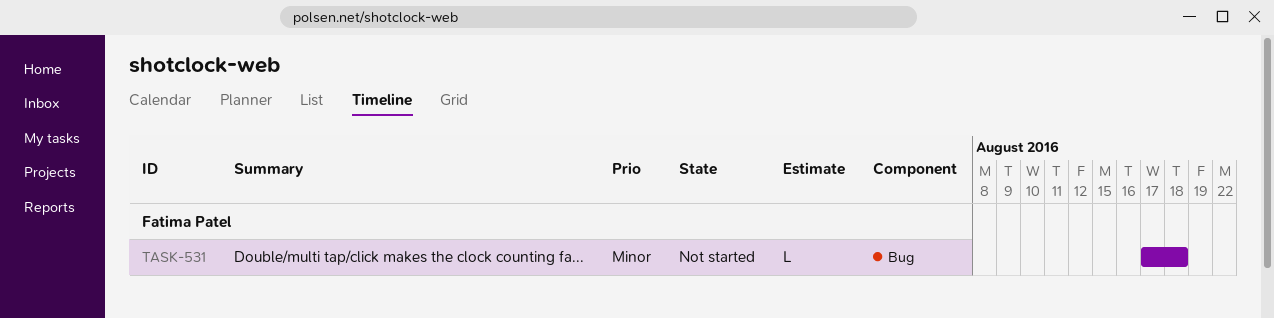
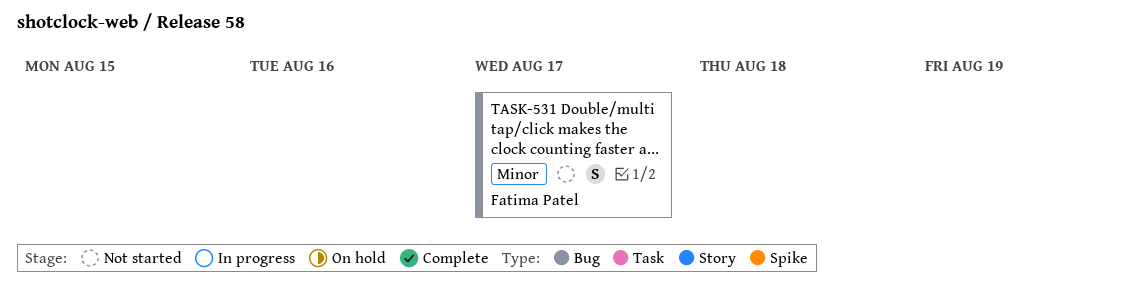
TASK-531, estimate: L -> S
TASK-531, due: Aug 18 -> Aug 17

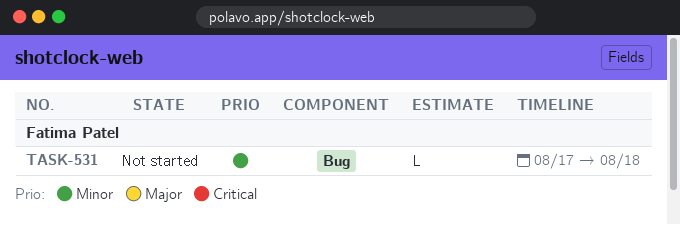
TASK-531, estimate: S -> L
TASK-531, due: Aug 17 -> Aug 18

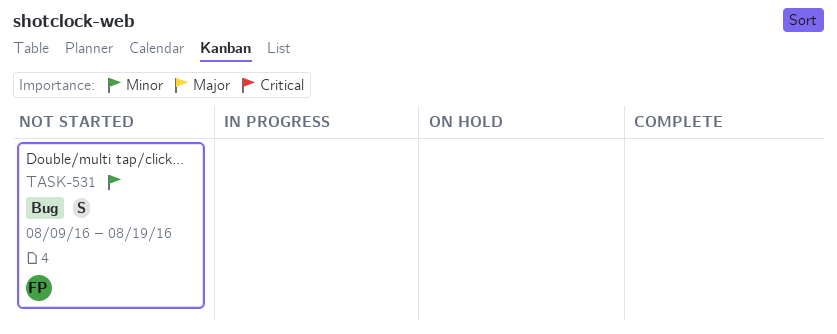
TASK-531, estimate: L -> S
TASK-531, start: Aug 17 -> Aug 9
TASK-531, due: Aug 18 -> Aug 19

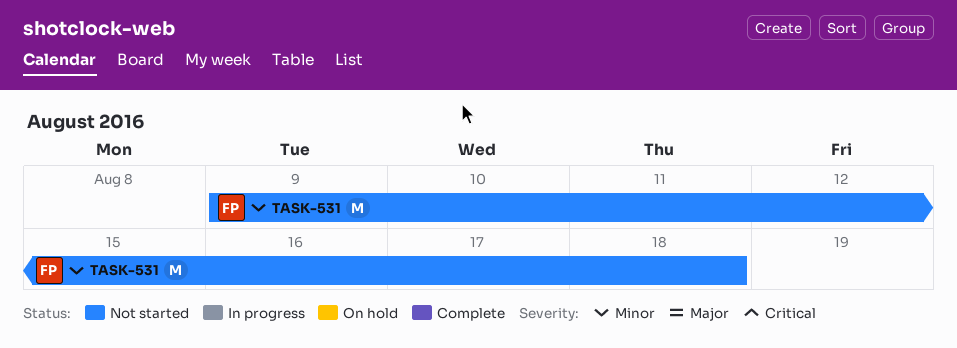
TASK-531, estimate: S -> M
TASK-531, due: Aug 19 -> Aug 18

